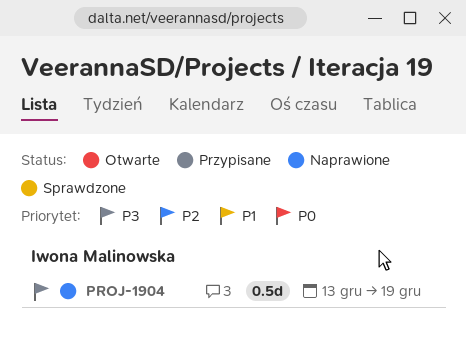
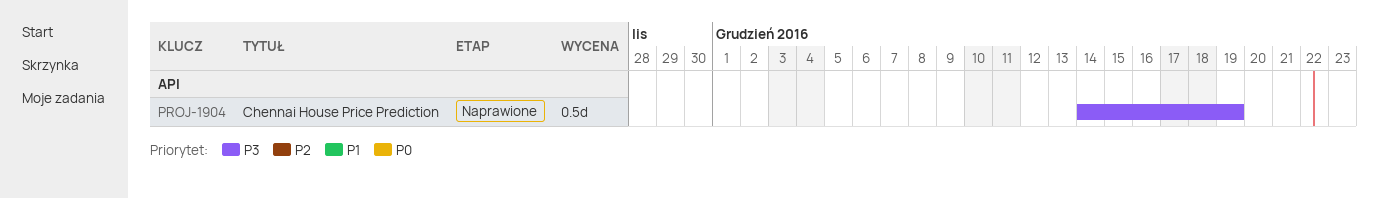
PROJ-1904, start: Dec 13 -> Dec 14

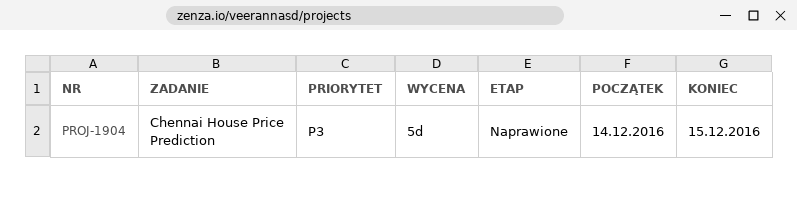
PROJ-1904, estimate: 0.5d -> 5d
PROJ-1904, due: Dec 19 -> Dec 15

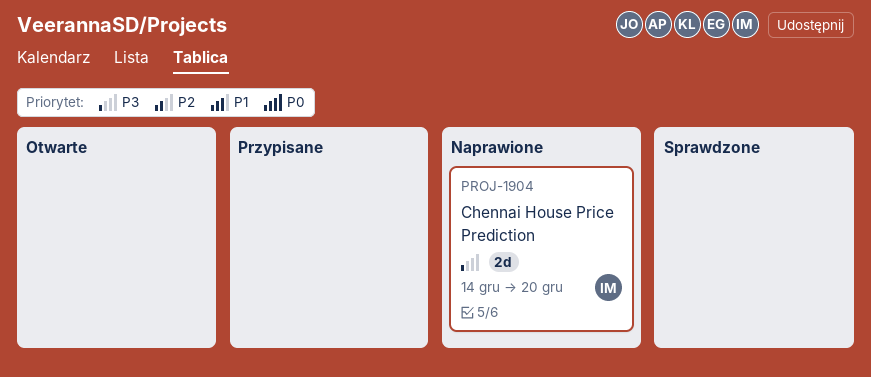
PROJ-1904, estimate: 5d -> 2d
PROJ-1904, due: Dec 15 -> Dec 20

